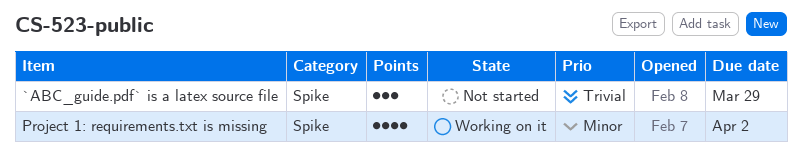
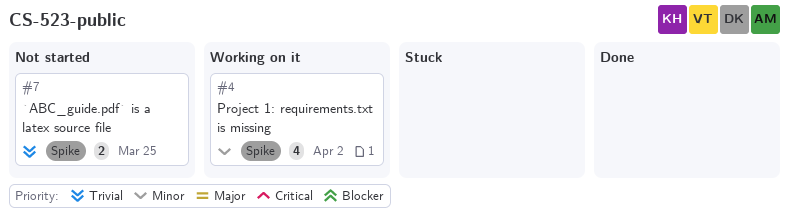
`ABC_guide.pdf` is a latex source file, estimate: 3 -> 2
`ABC_guide.pdf` is a latex source file, due: Mar 29 -> Mar 25

